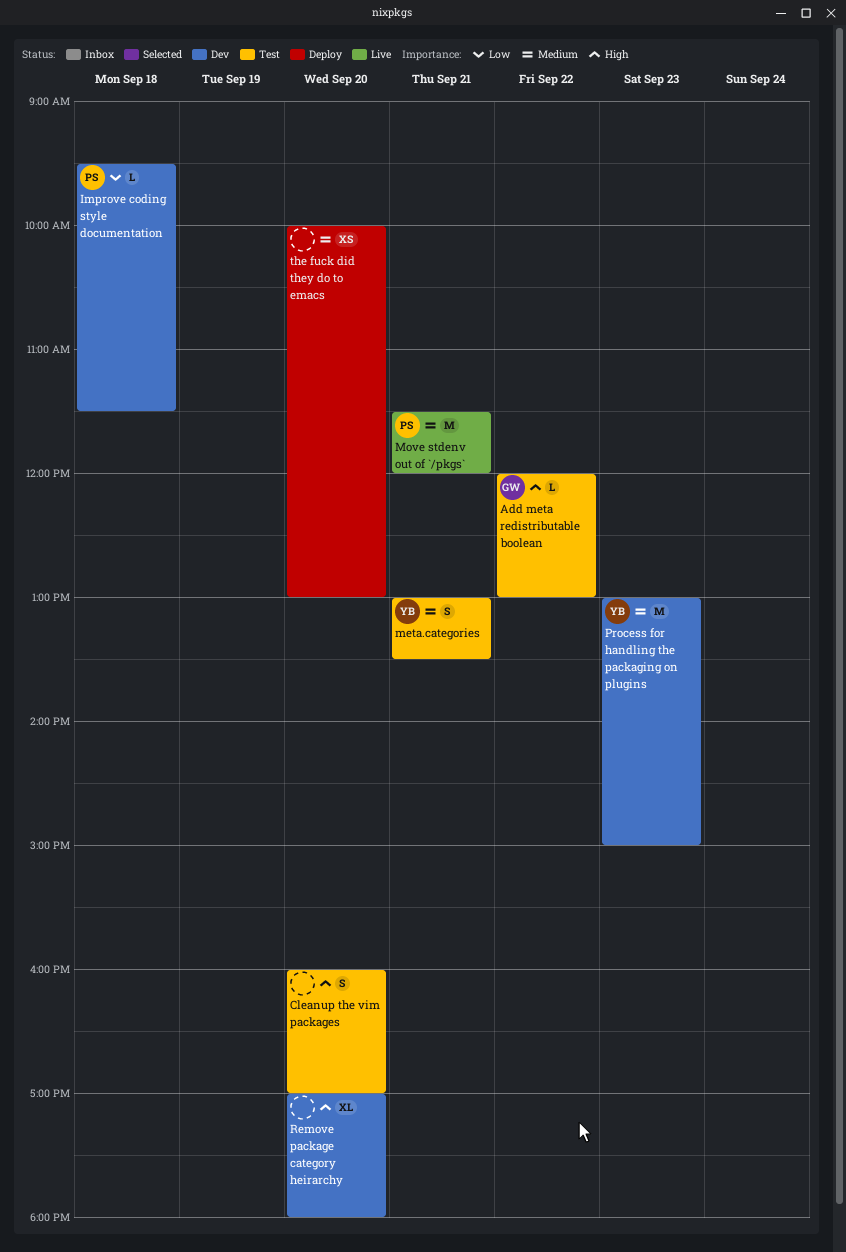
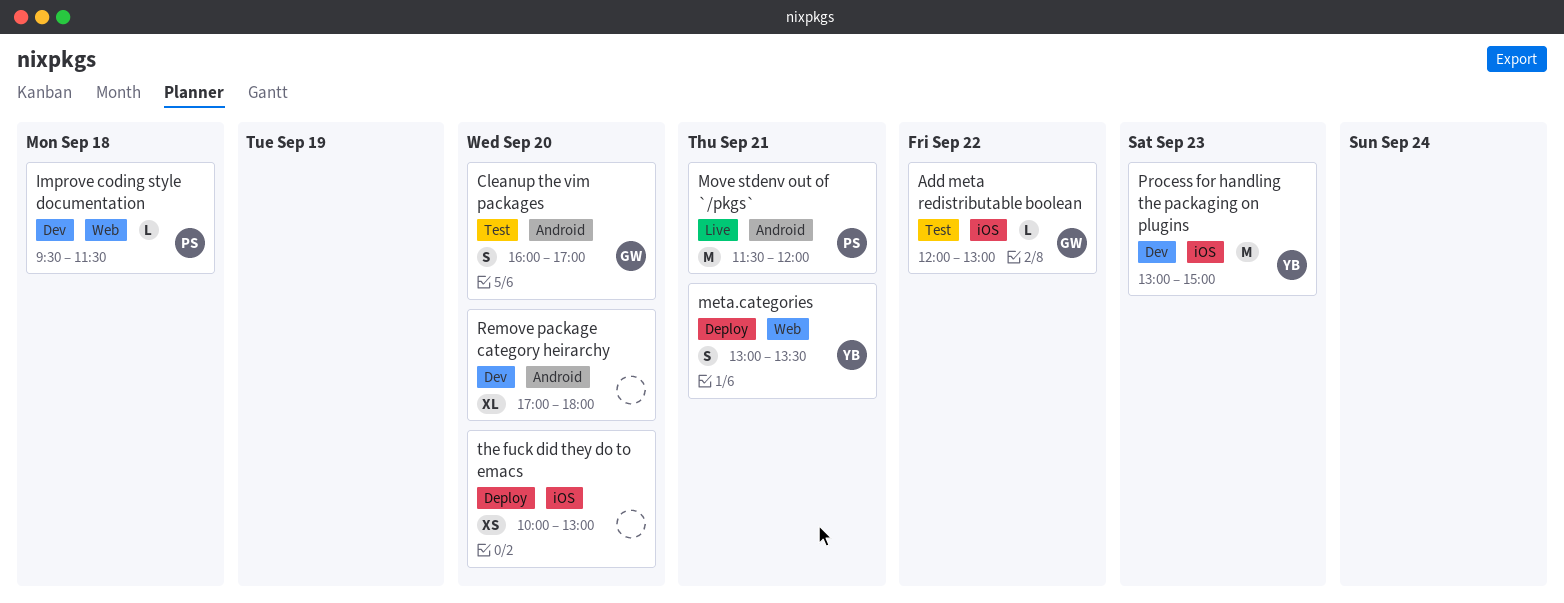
Cleanup the vim packages, owner: none -> GW
meta.categories, status: Test -> Deploy

